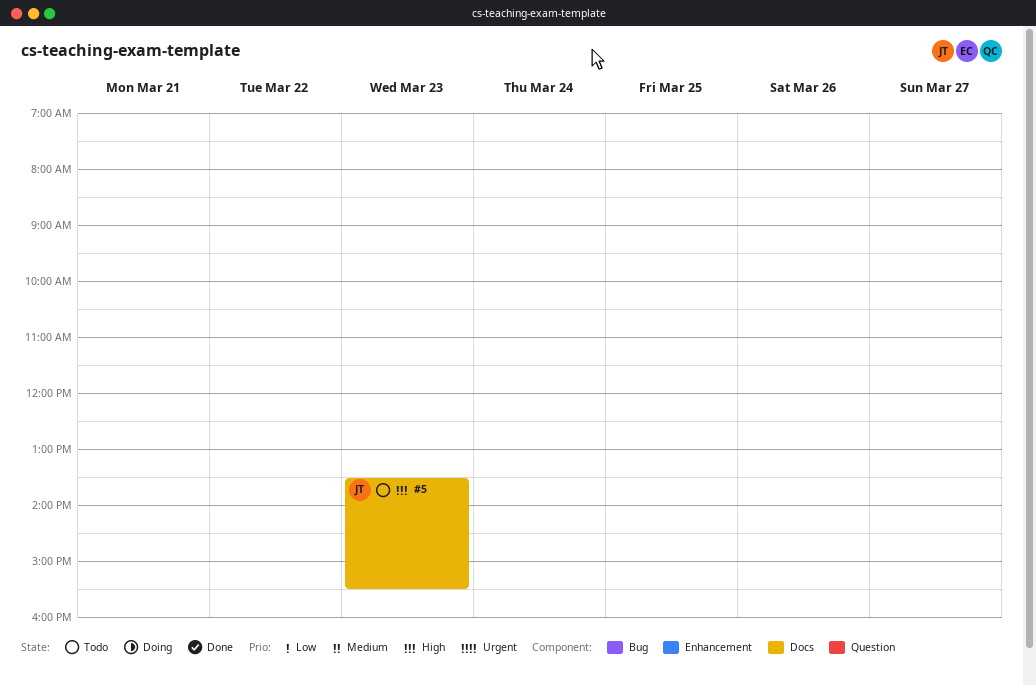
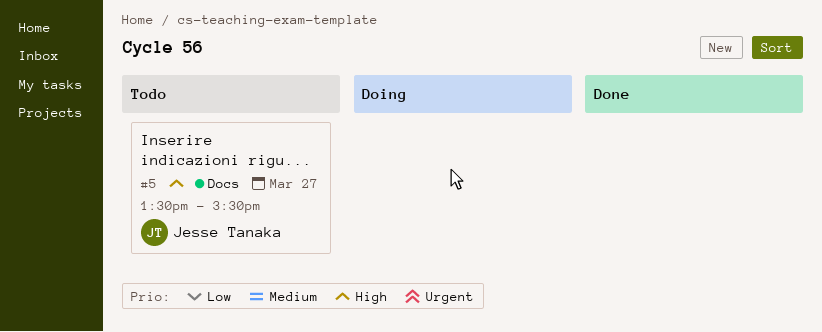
#5, day: Mar 23 -> Mar 27

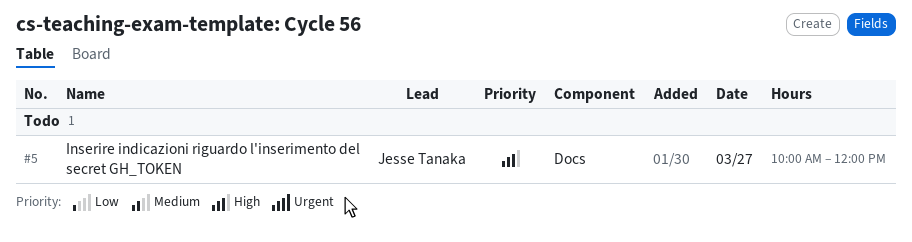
#5, begins: 13:30 -> 10:00
#5, ends: 15:30 -> 12:00

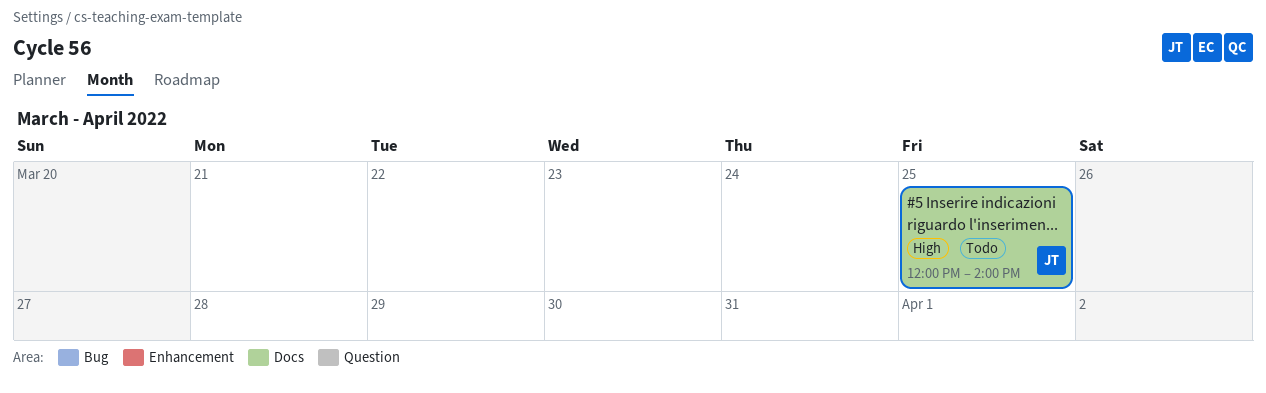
#5, day: Mar 27 -> Mar 25
#5, begins: 10:00 -> 12:00
#5, ends: 12:00 -> 14:00

